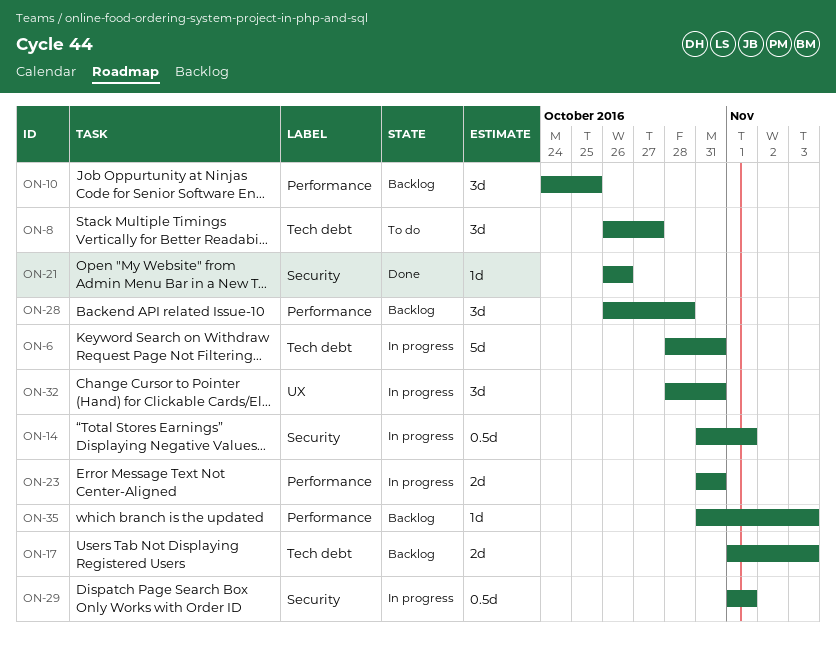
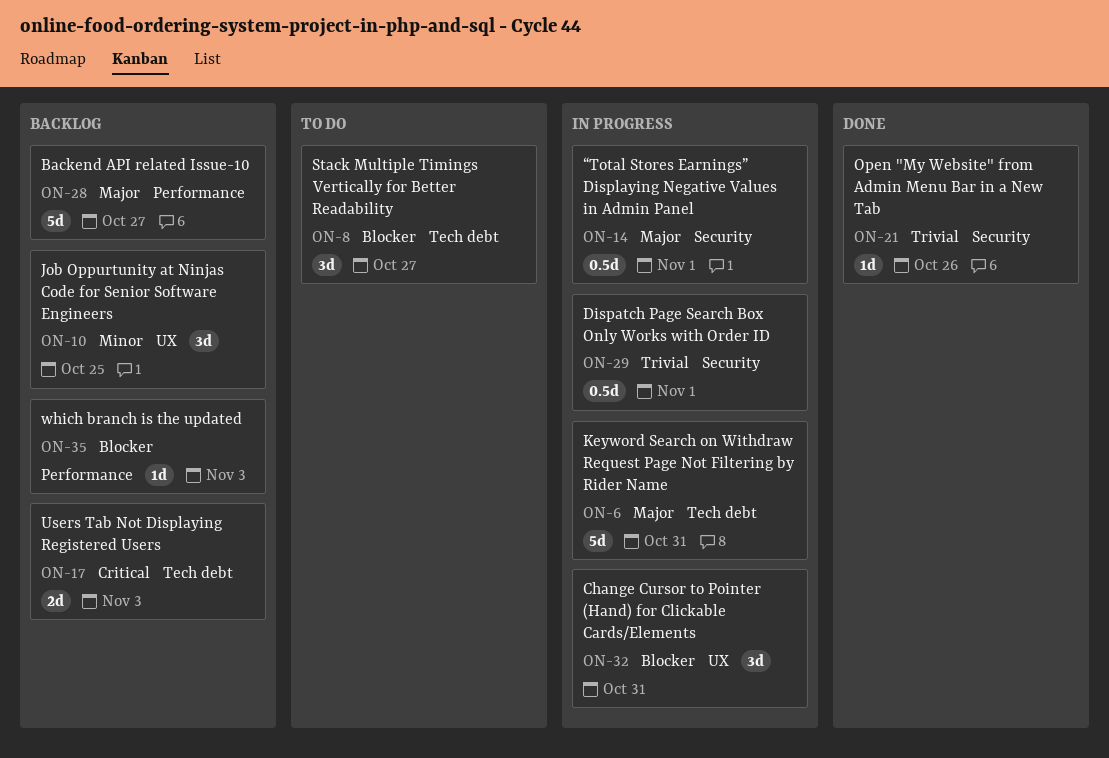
ON-10, label: Performance -> UX
ON-23: present -> none
ON-28, estimate: 3d -> 5d
ON-28, due: Oct 28 -> Oct 27

